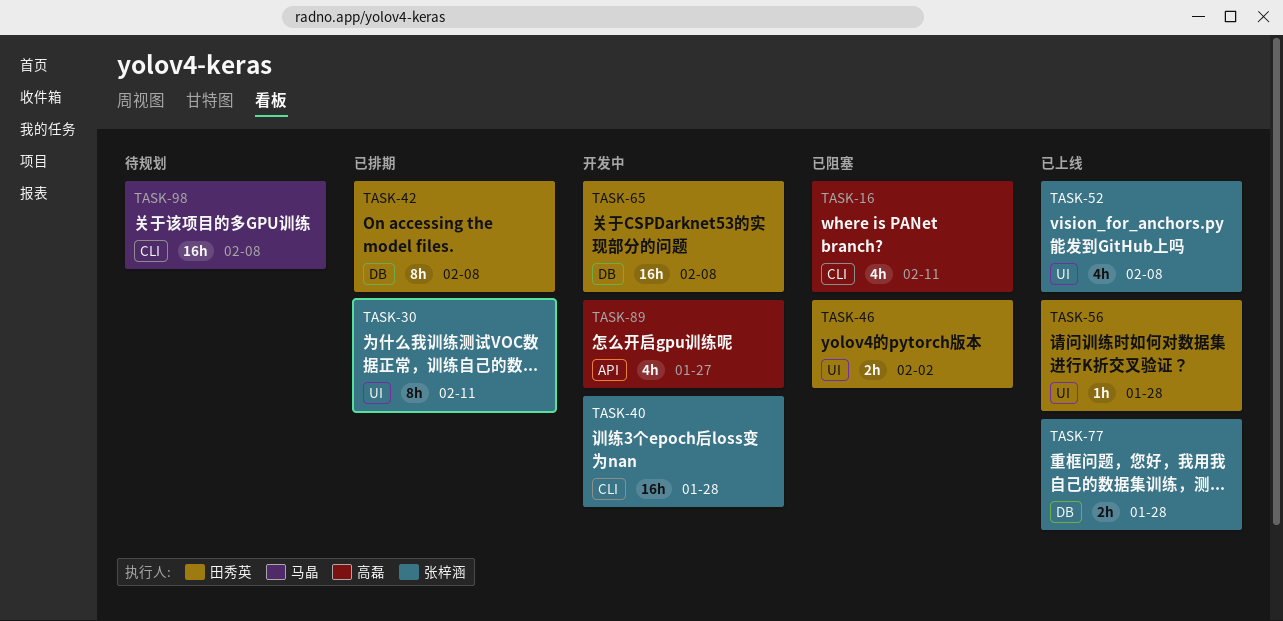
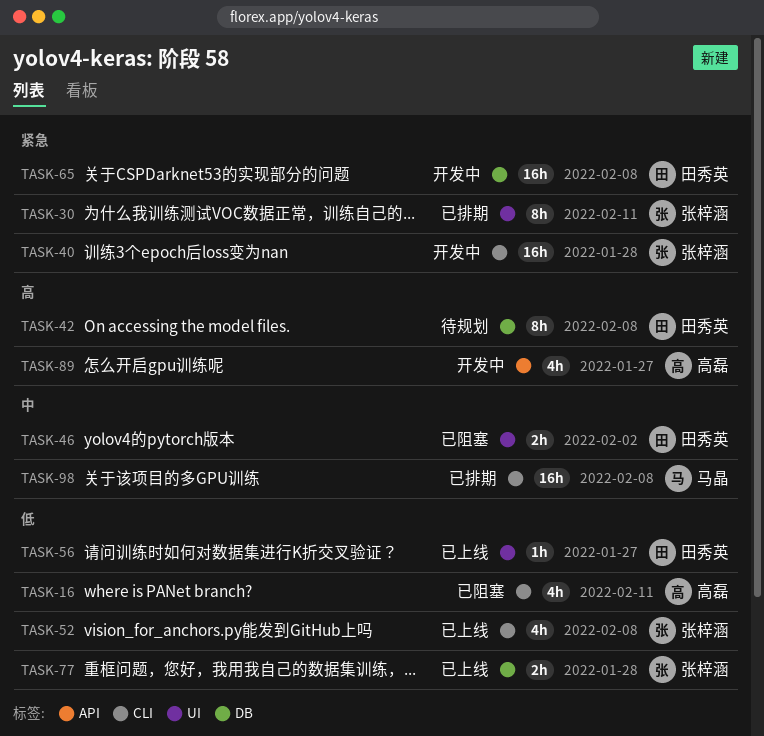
TASK-42, status: 已排期 -> 待规划
TASK-52, label: UI -> CLI
TASK-56, due: Jan 28 -> Jan 27
TASK-98, status: 待规划 -> 已排期

